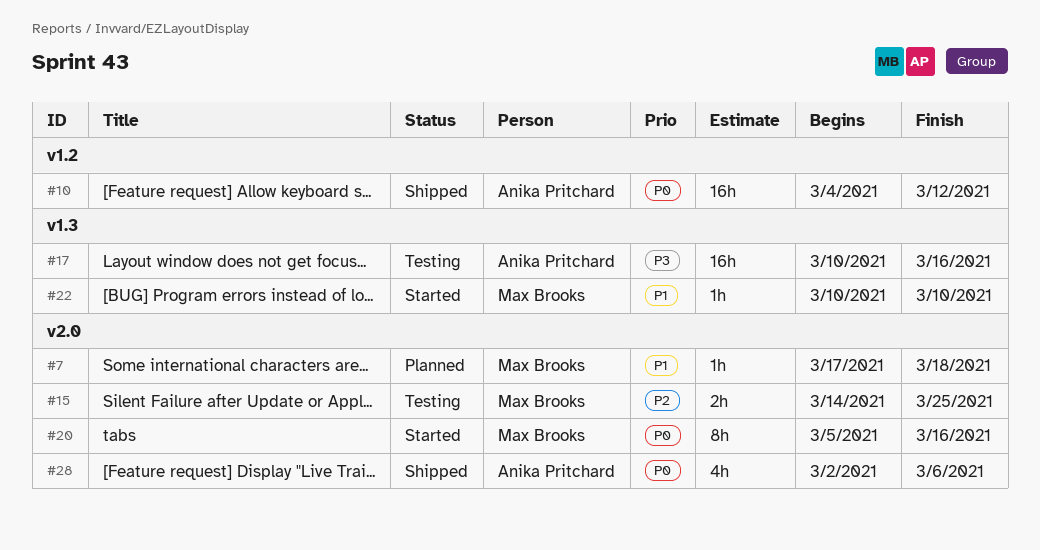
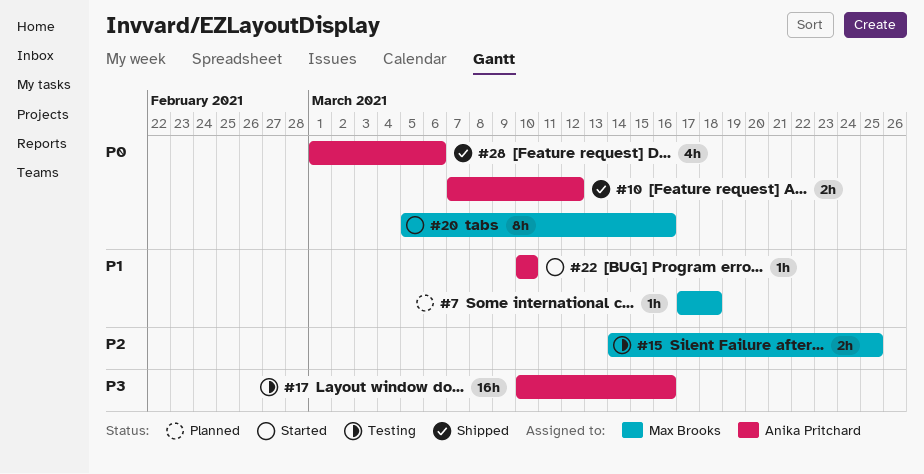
#10, estimate: 16h -> 2h
#10, start: Mar 4 -> Mar 7
#22, owner: Max Brooks -> Anika Pritchard
#28, start: Mar 2 -> Mar 1

